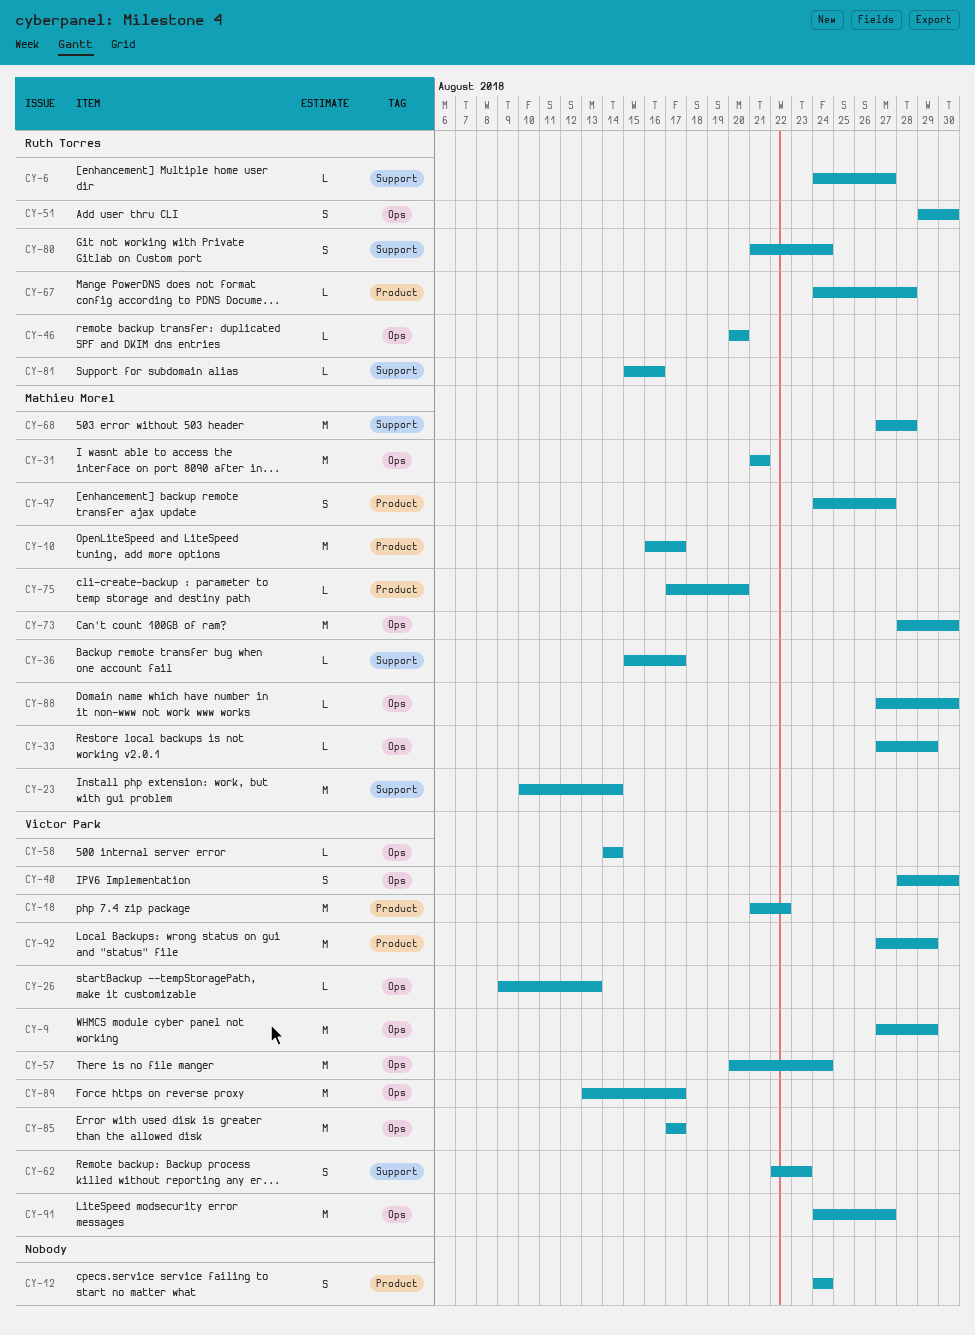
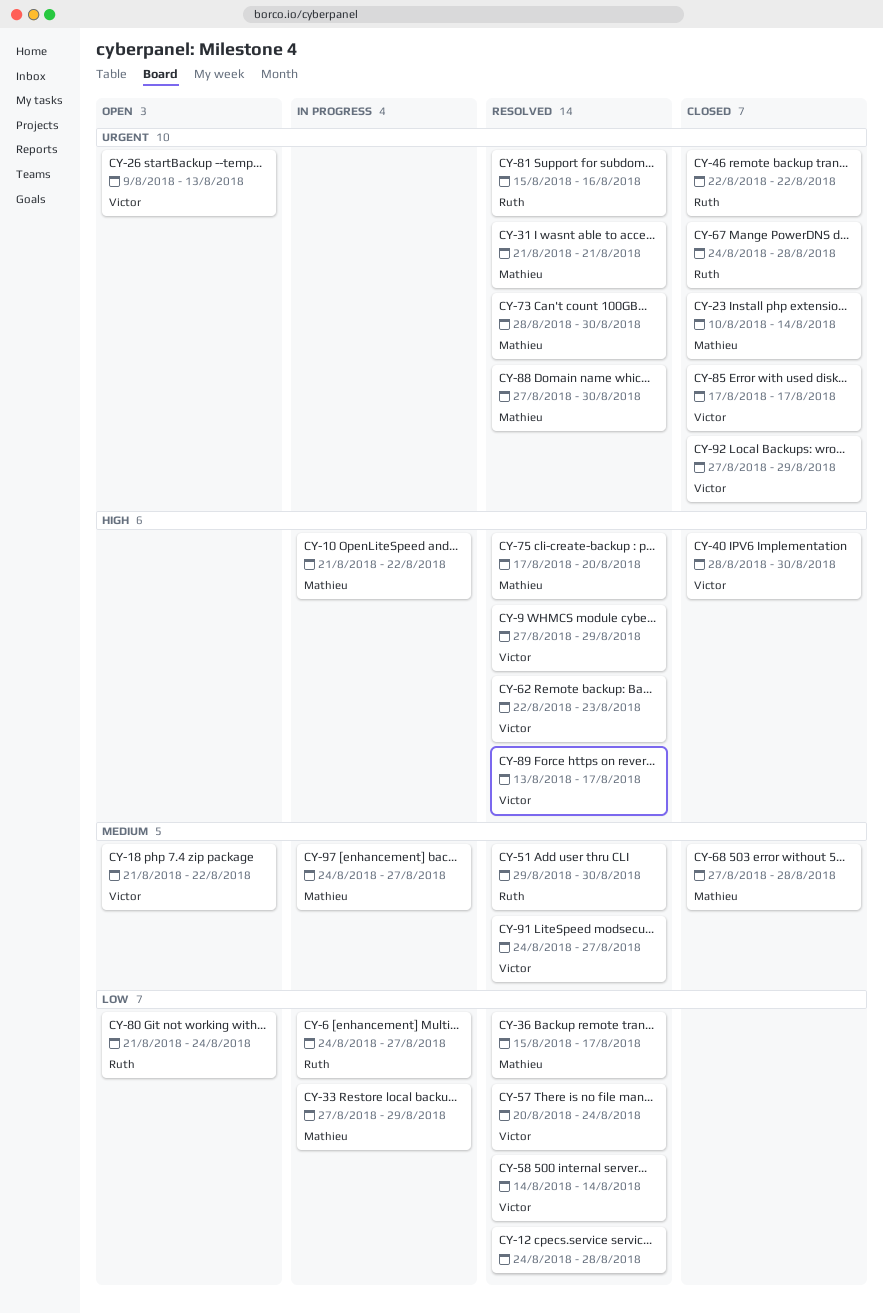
CY-10, start: Aug 16 -> Aug 21
CY-10, due: Aug 17 -> Aug 22
CY-12, due: Aug 24 -> Aug 28
CY-46, start: Aug 20 -> Aug 22
CY-46, due: Aug 20 -> Aug 22

